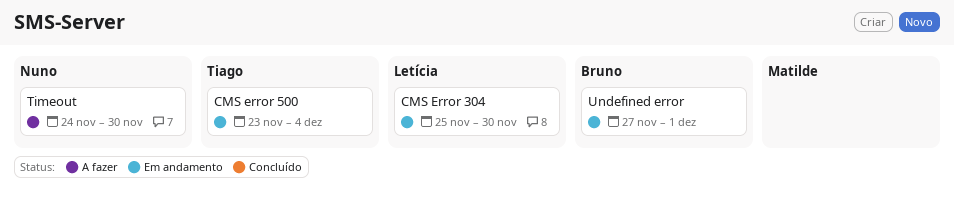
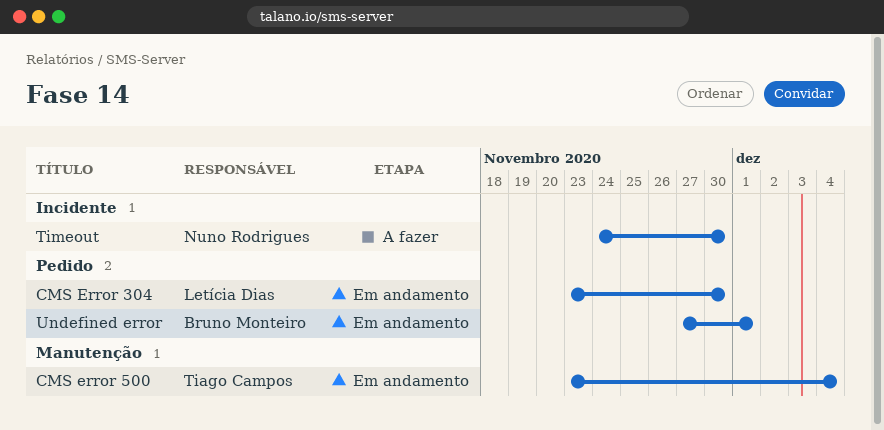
CMS Error 304, start: Nov 25 -> Nov 23

